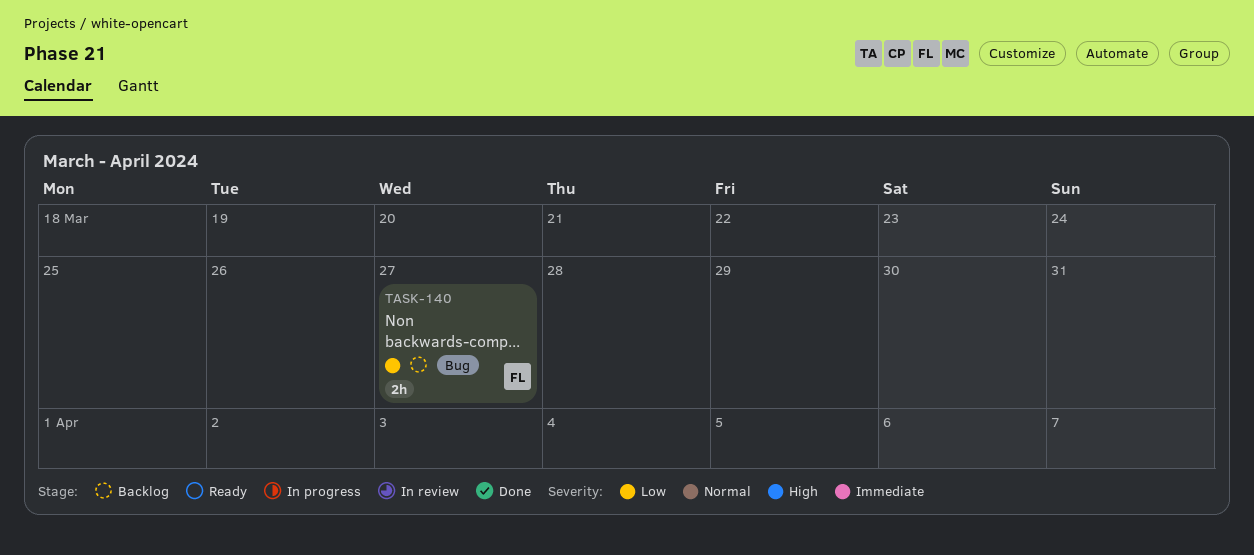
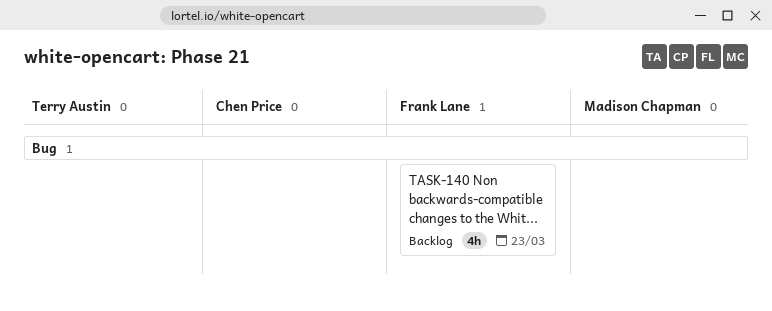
TASK-140, estimate: 2h -> 4h
TASK-140, due: Mar 27 -> Mar 23

